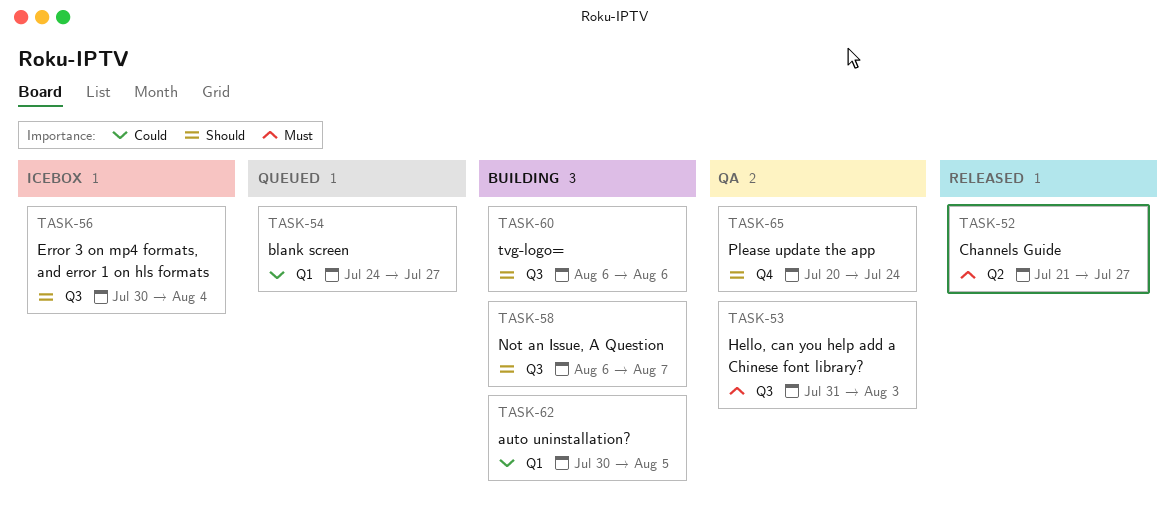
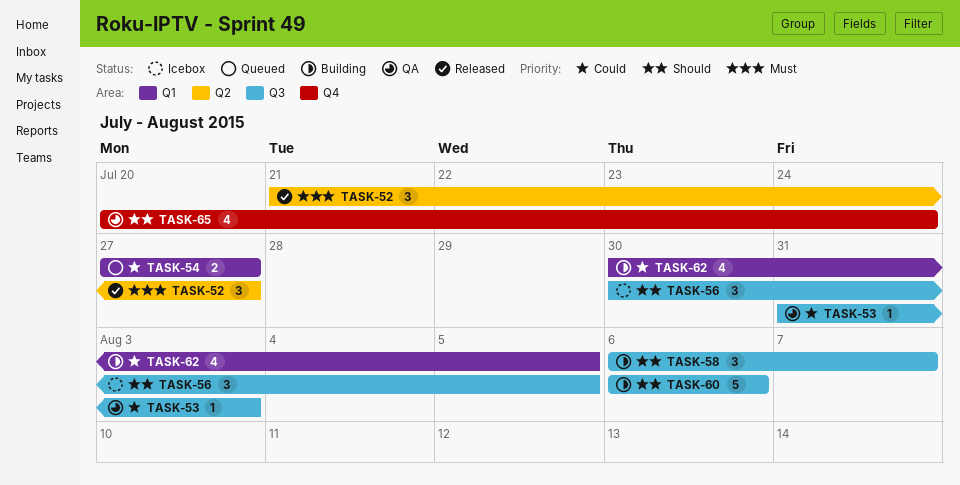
TASK-53, priority: Must -> Could
TASK-54, start: Jul 24 -> Jul 27
TASK-56, due: Aug 4 -> Aug 5

